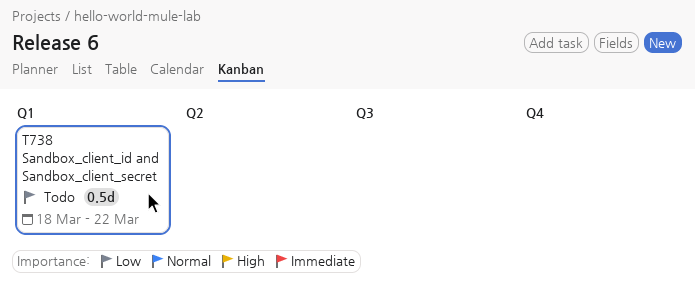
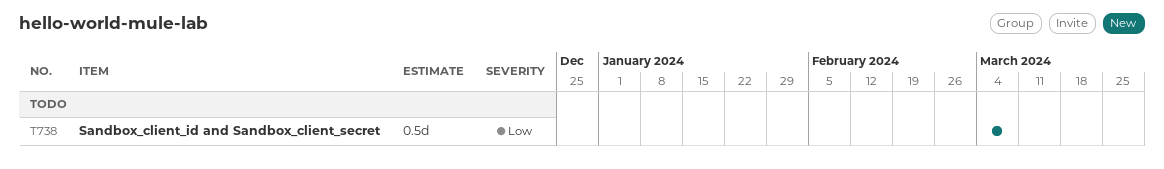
T738, start: Mar 18 -> Mar 4
T738, due: Mar 22 -> Mar 8

